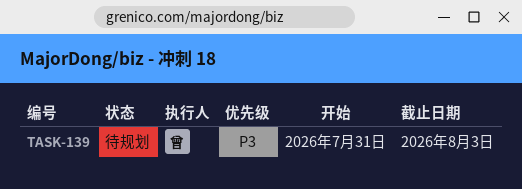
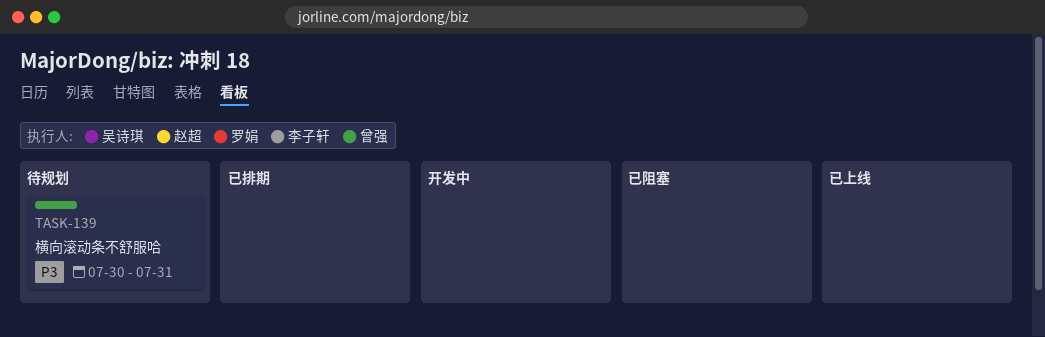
TASK-139, start: Jul 31 -> Jul 30
TASK-139, due: Aug 3 -> Jul 31

